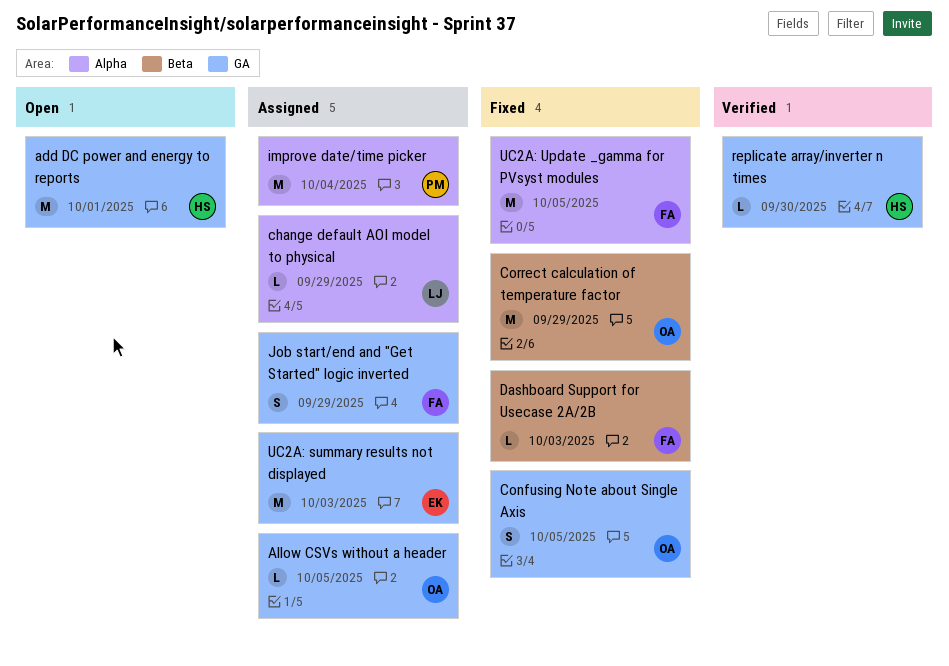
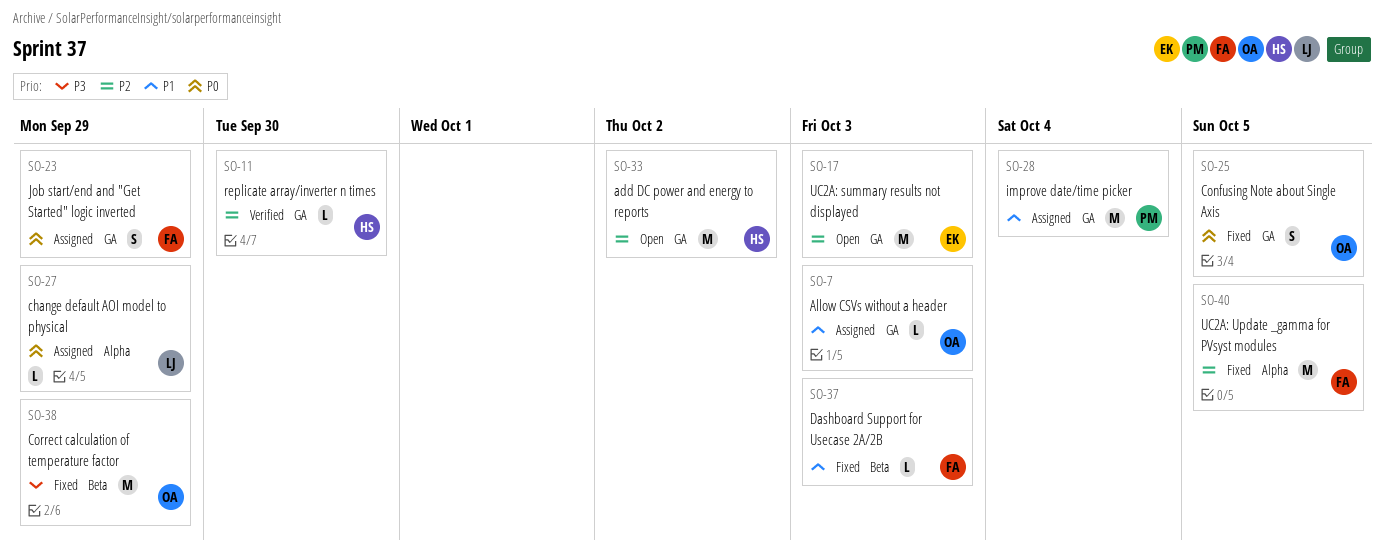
add DC power and energy to reports, due: Oct 1 -> Oct 2
Allow CSVs without a header, due: Oct 5 -> Oct 3
improve date/time picker, label: Alpha -> GA
UC2A: summary results not displayed, status: Assigned -> Open

